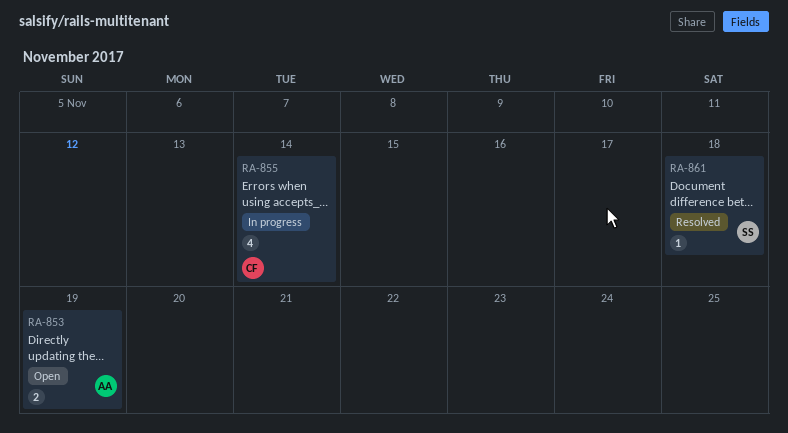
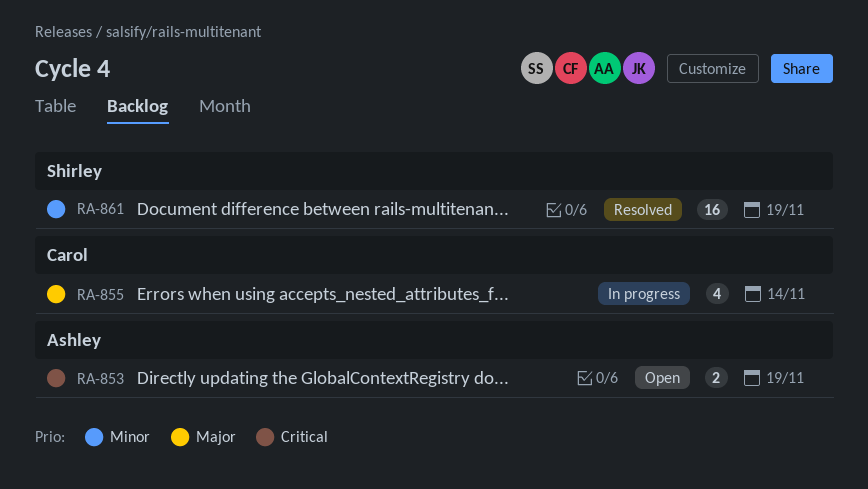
RA-861, estimate: 1 -> 16
RA-861, due: Nov 18 -> Nov 19

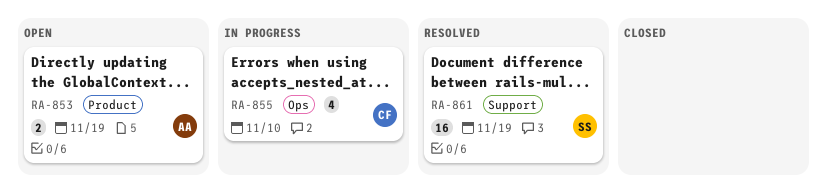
RA-855, due: Nov 14 -> Nov 10

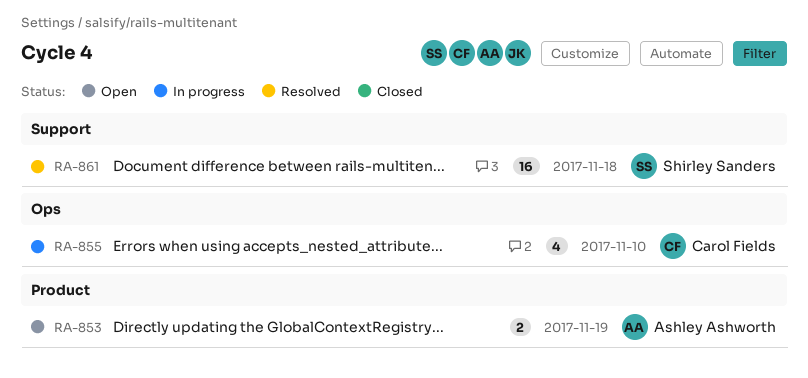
RA-861, due: Nov 19 -> Nov 18

